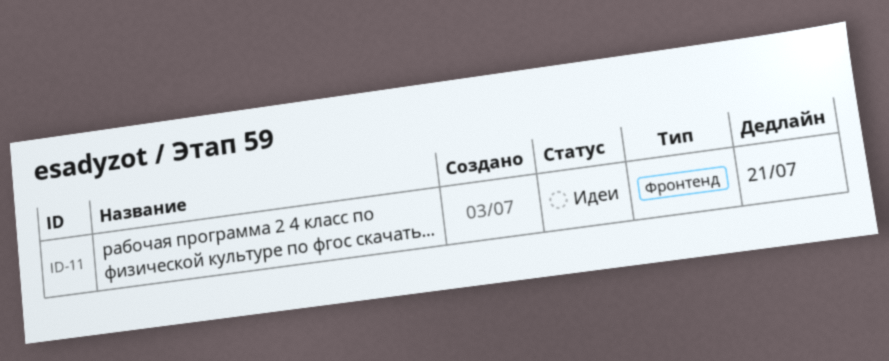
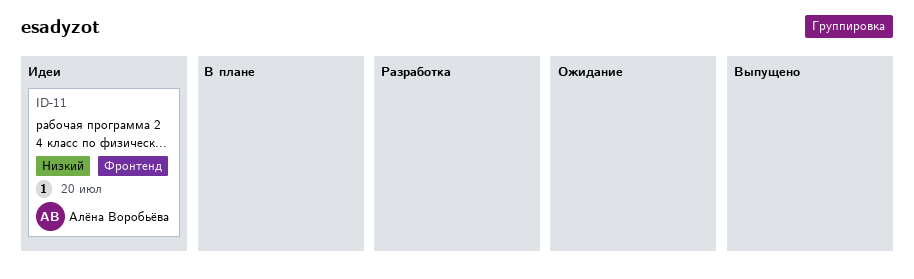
ID-11, due: Jul 21 -> Jul 20

